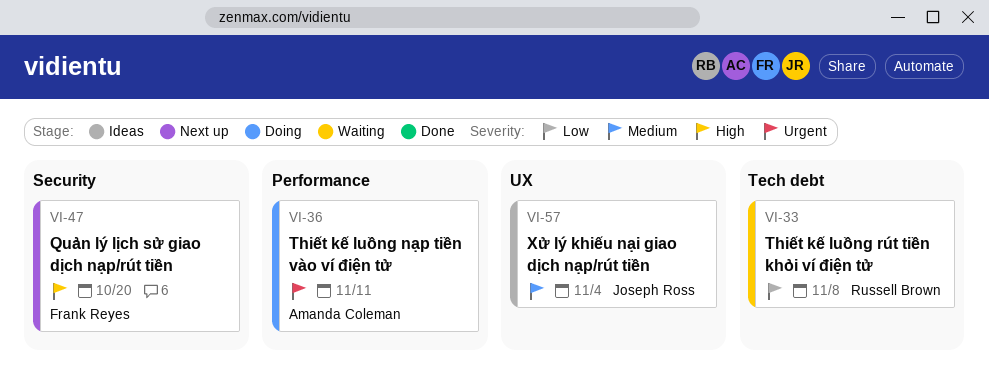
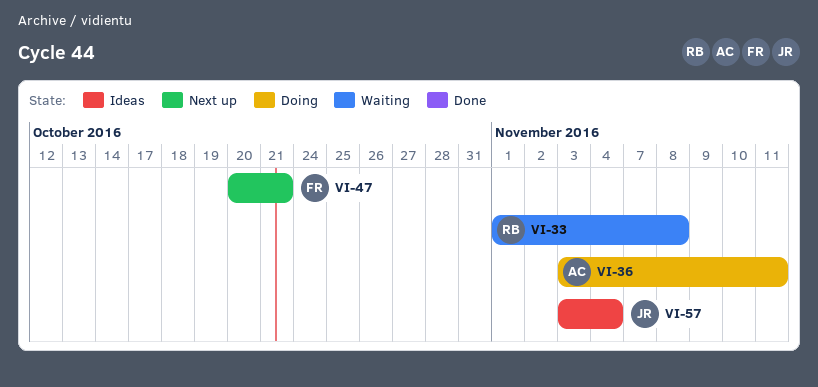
VI-47, due: Oct 20 -> Oct 21

